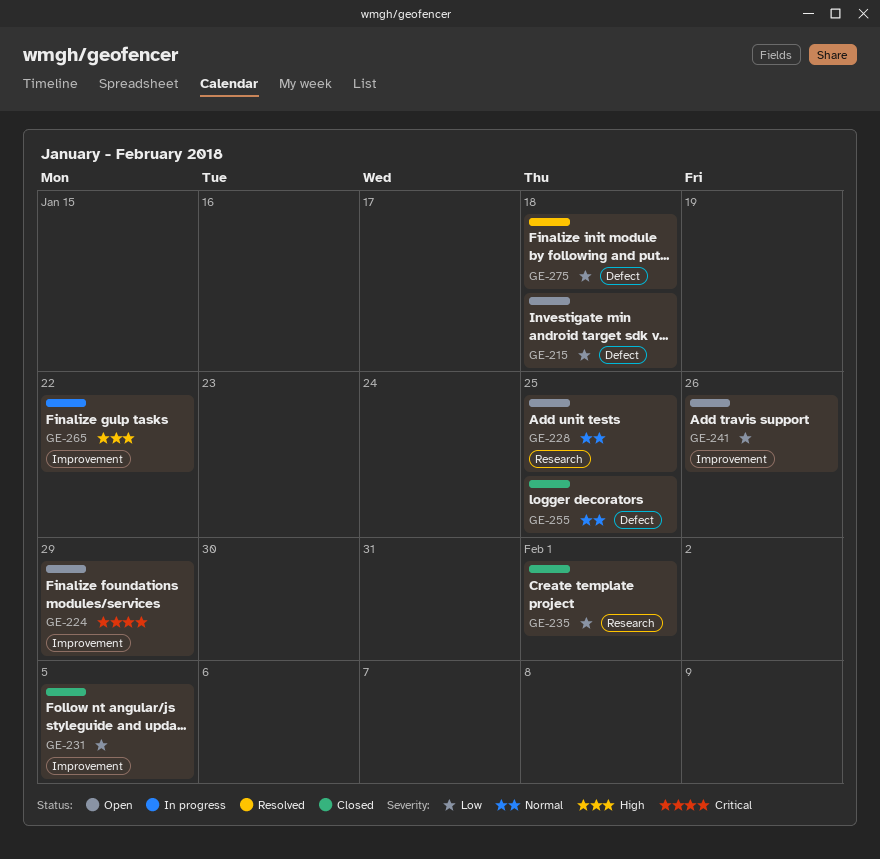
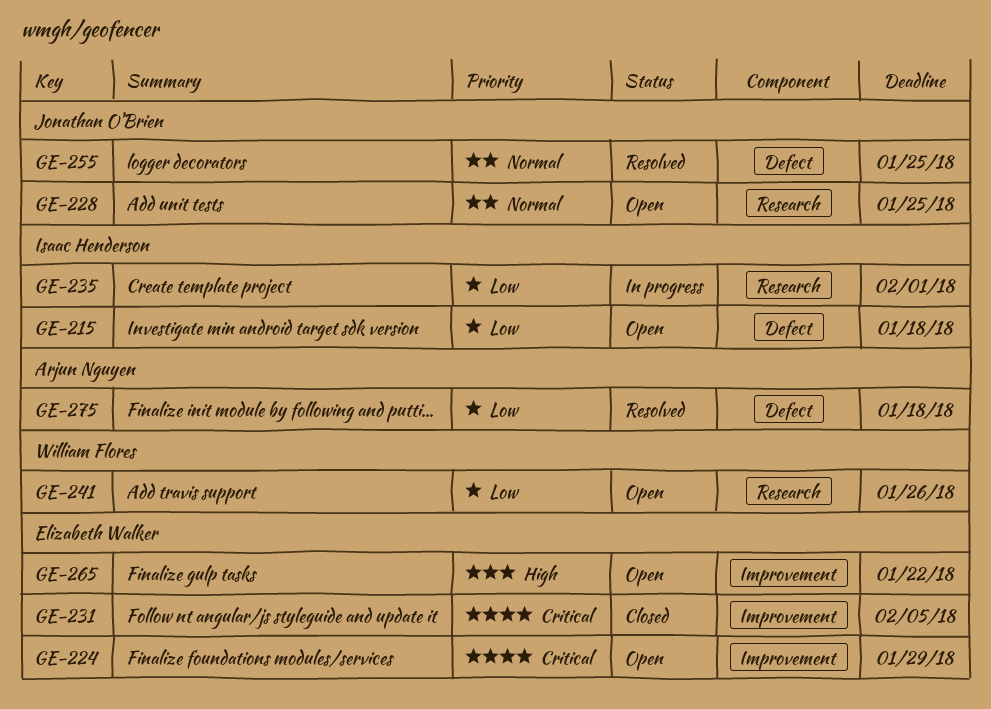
GE-231, priority: Low -> Critical
GE-235, status: Closed -> In progress
GE-241, label: Improvement -> Research
GE-255, status: Closed -> Resolved
GE-265, status: In progress -> Open

